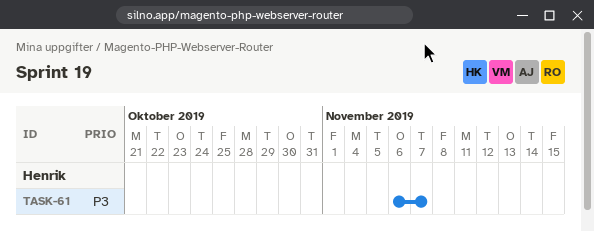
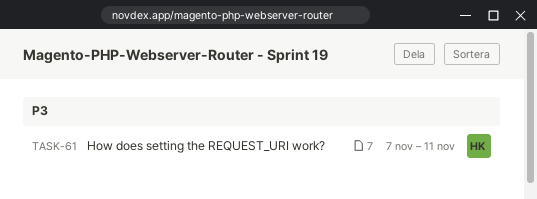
TASK-61, start: Nov 6 -> Nov 7
TASK-61, due: Nov 7 -> Nov 11

